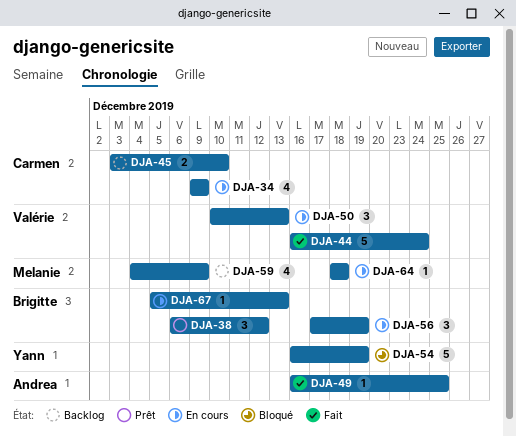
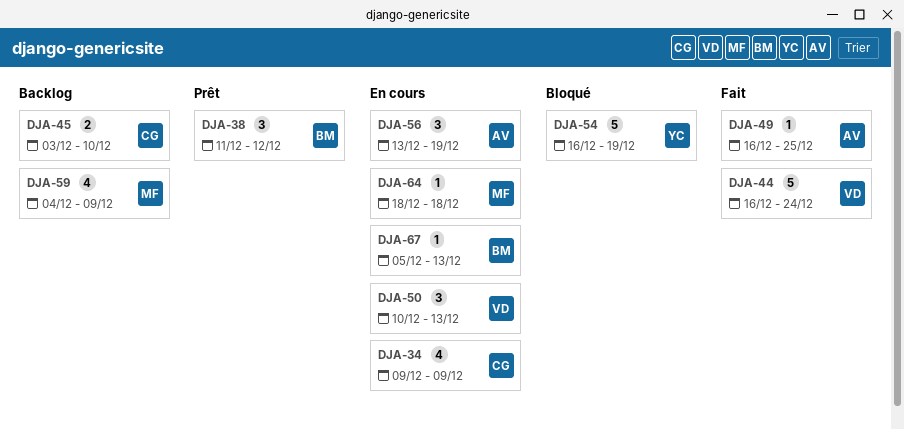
DJA-38, start: Dec 6 -> Dec 11
DJA-56, owner: Brigitte -> Andrea
DJA-56, start: Dec 17 -> Dec 13

